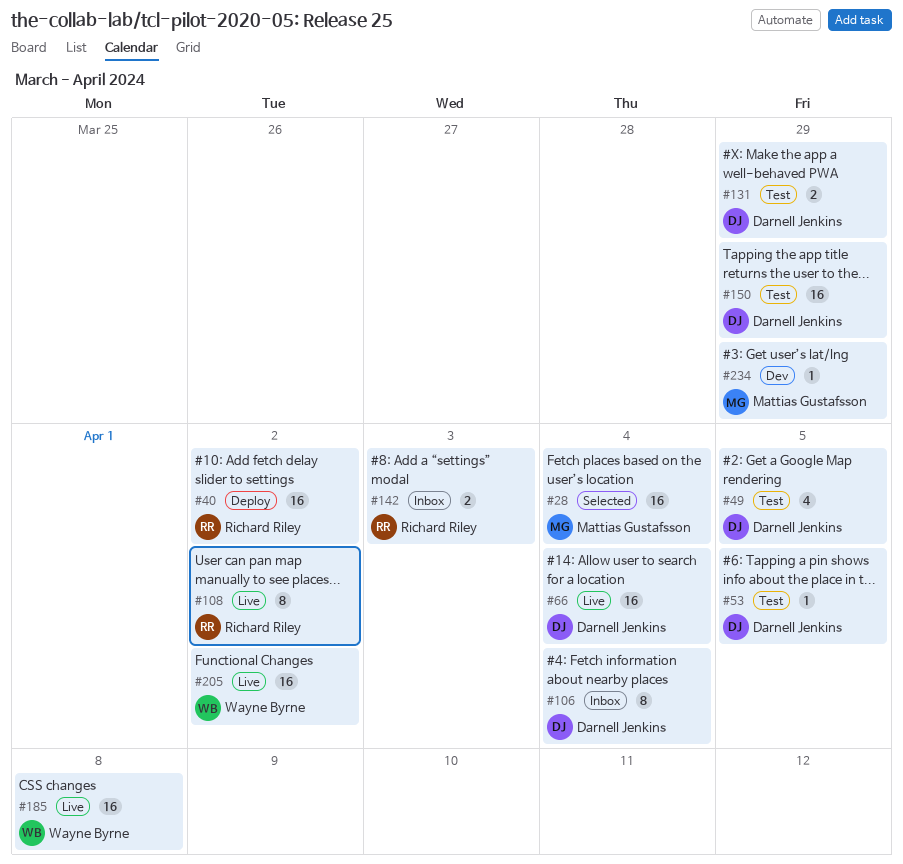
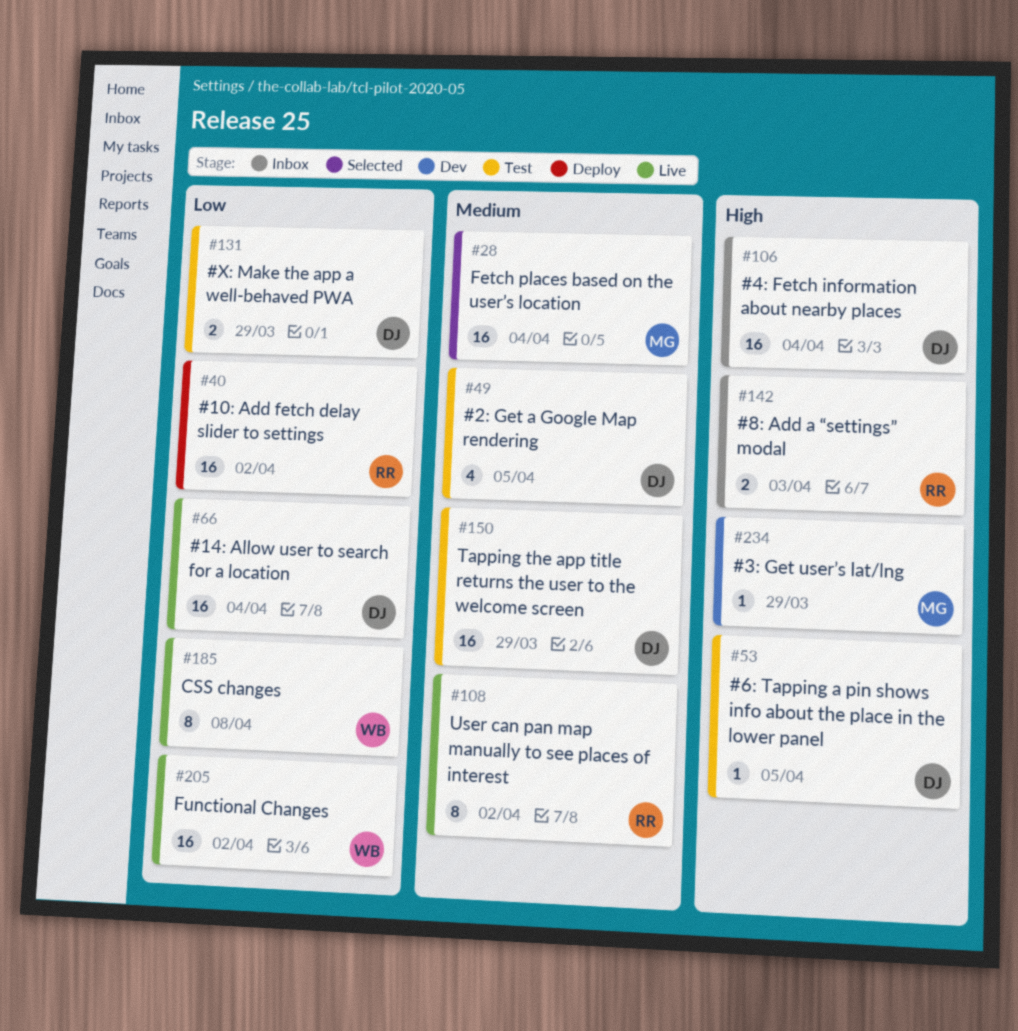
#106, estimate: 8 -> 16
#185, estimate: 16 -> 8

